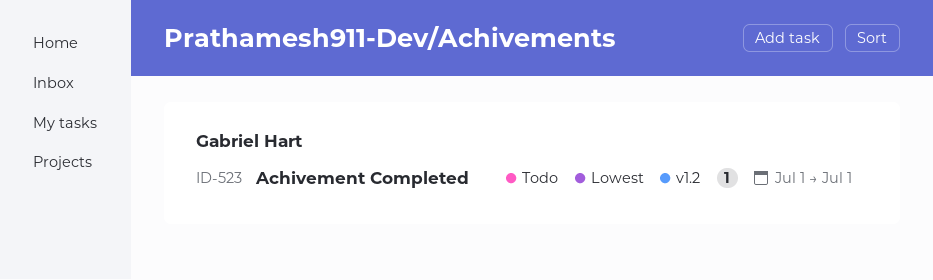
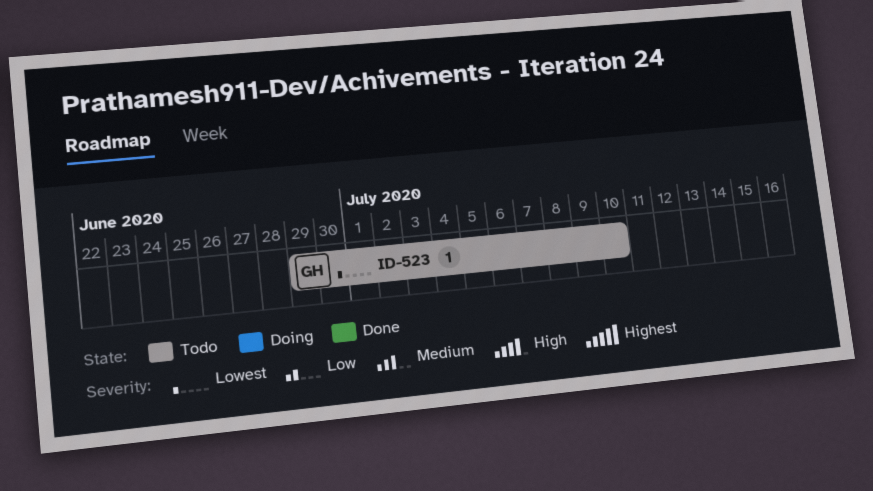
ID-523, start: Jul 1 -> Jun 29
ID-523, due: Jul 1 -> Jul 10

